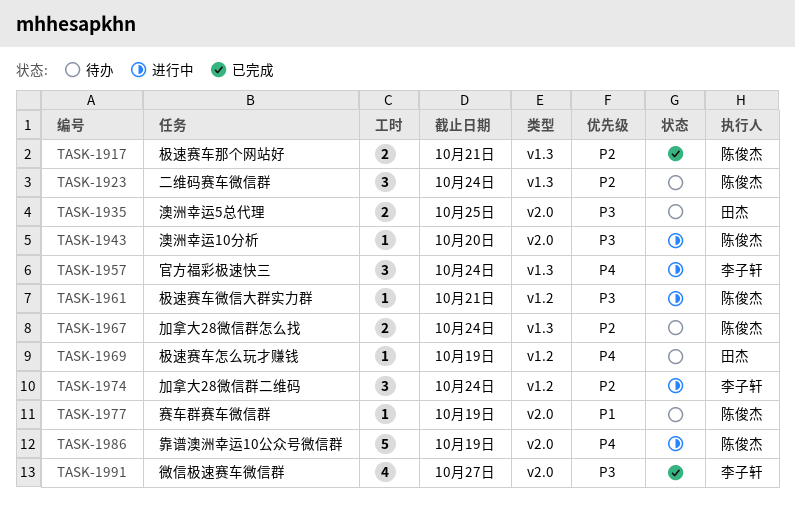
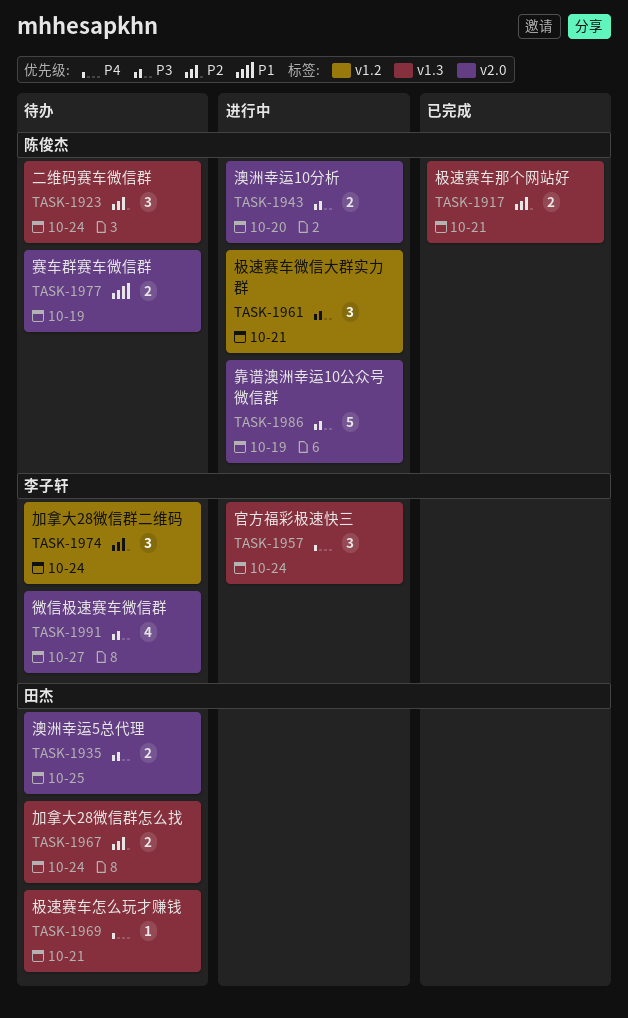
TASK-1943, estimate: 1 -> 2
TASK-1961, estimate: 1 -> 3
TASK-1967, owner: 陈俊杰 -> 田杰
TASK-1969, label: v1.2 -> v1.3
TASK-1969, due: Oct 19 -> Oct 21
TASK-1974, status: 进行中 -> 待办
TASK-1977, estimate: 1 -> 2
TASK-1986, priority: P4 -> P3
TASK-1991, status: 已完成 -> 待办

